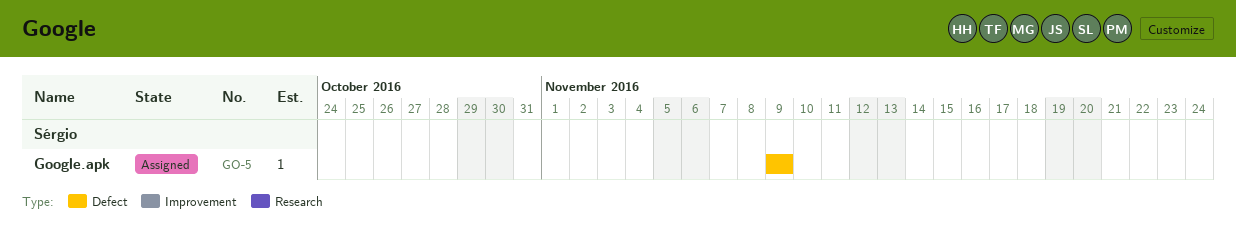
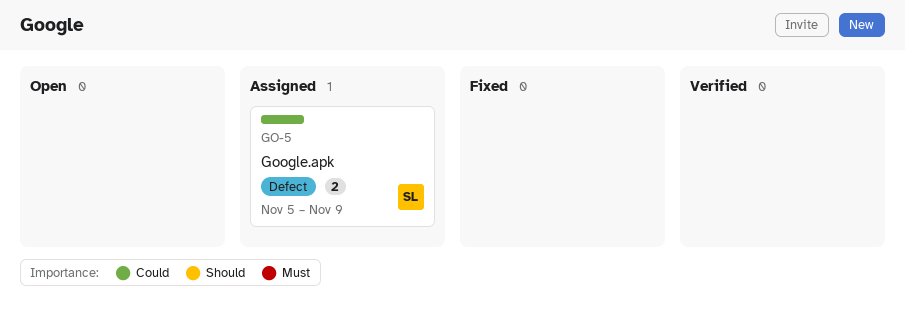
GO-5, estimate: 1 -> 2
GO-5, start: Nov 9 -> Nov 5

